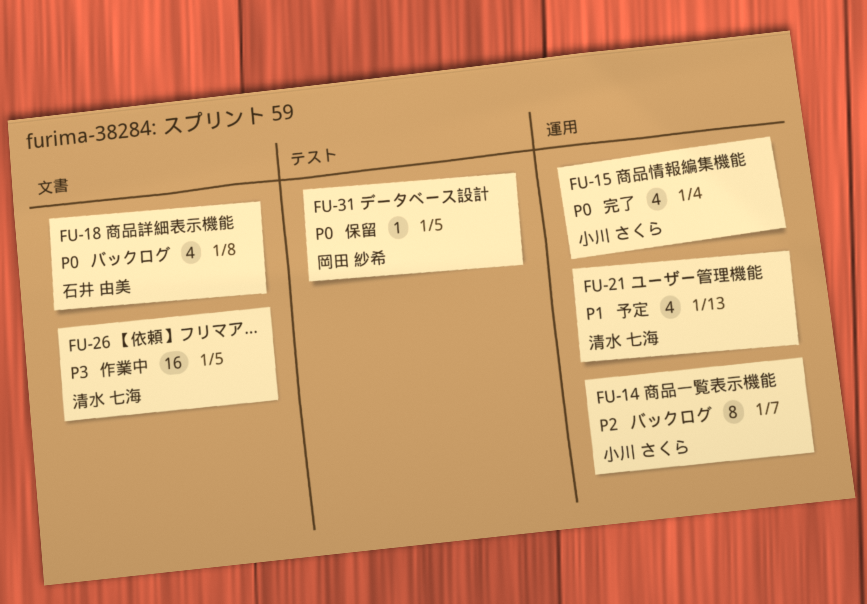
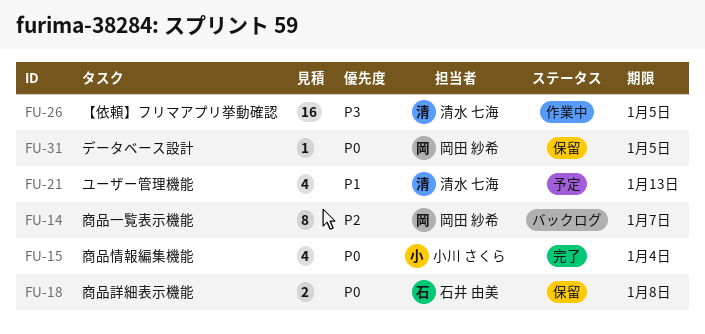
FU-14, owner: 小川 さくら -> 岡田 紗希
FU-18, status: バックログ -> 保留
FU-18, estimate: 4 -> 2

